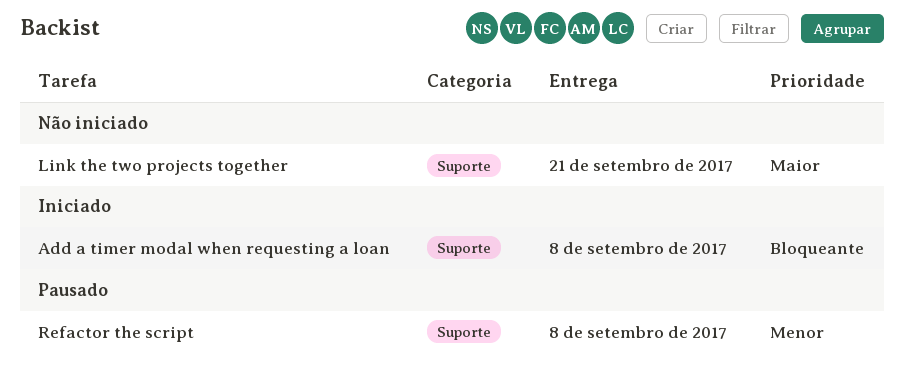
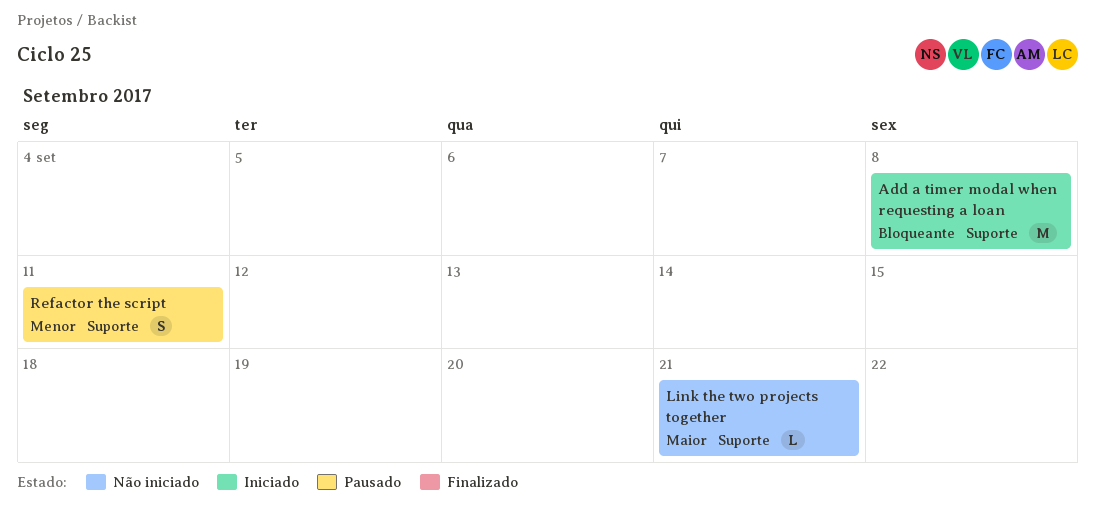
Refactor the script, due: Sep 8 -> Sep 11

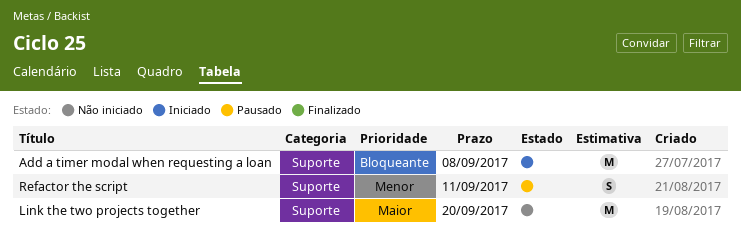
Link the two projects together, estimate: L -> M
Link the two projects together, due: Sep 21 -> Sep 20

